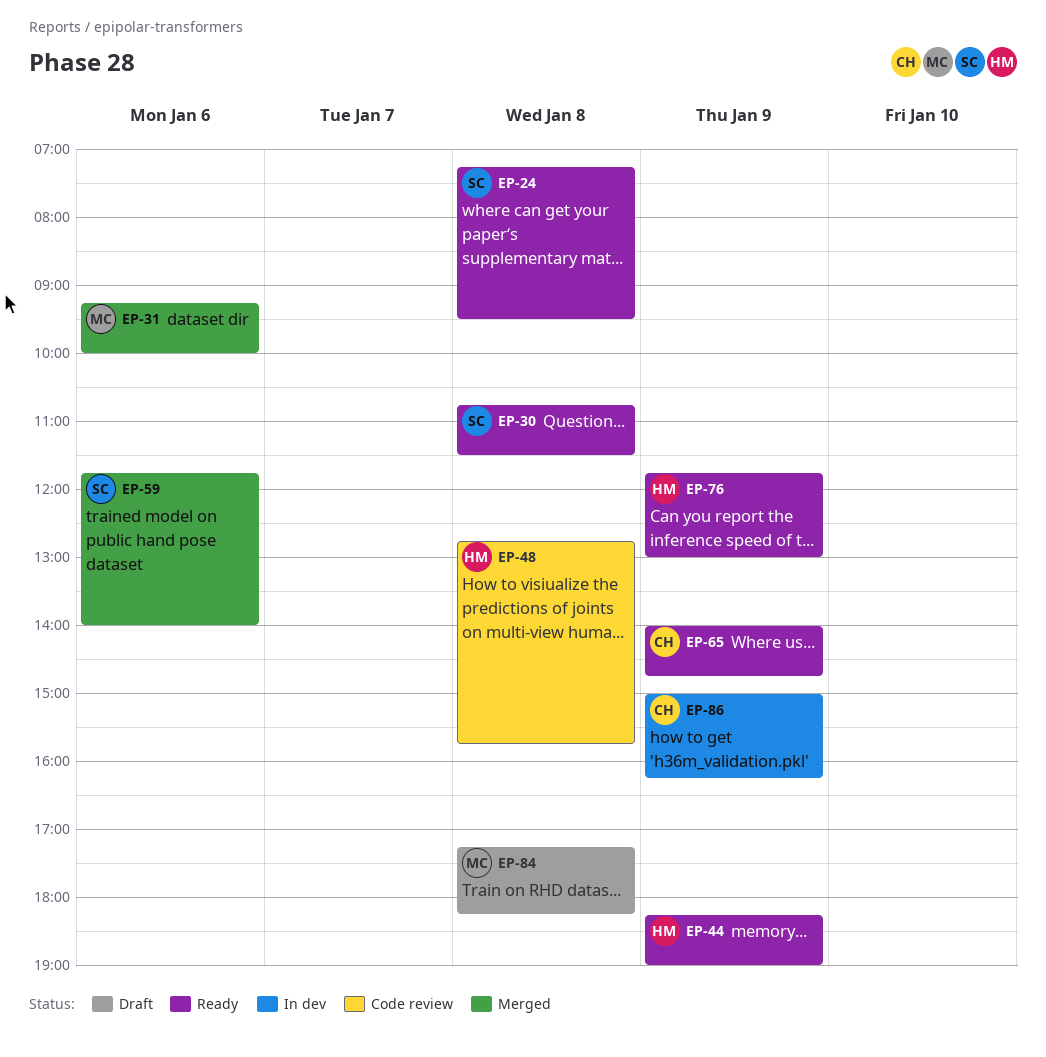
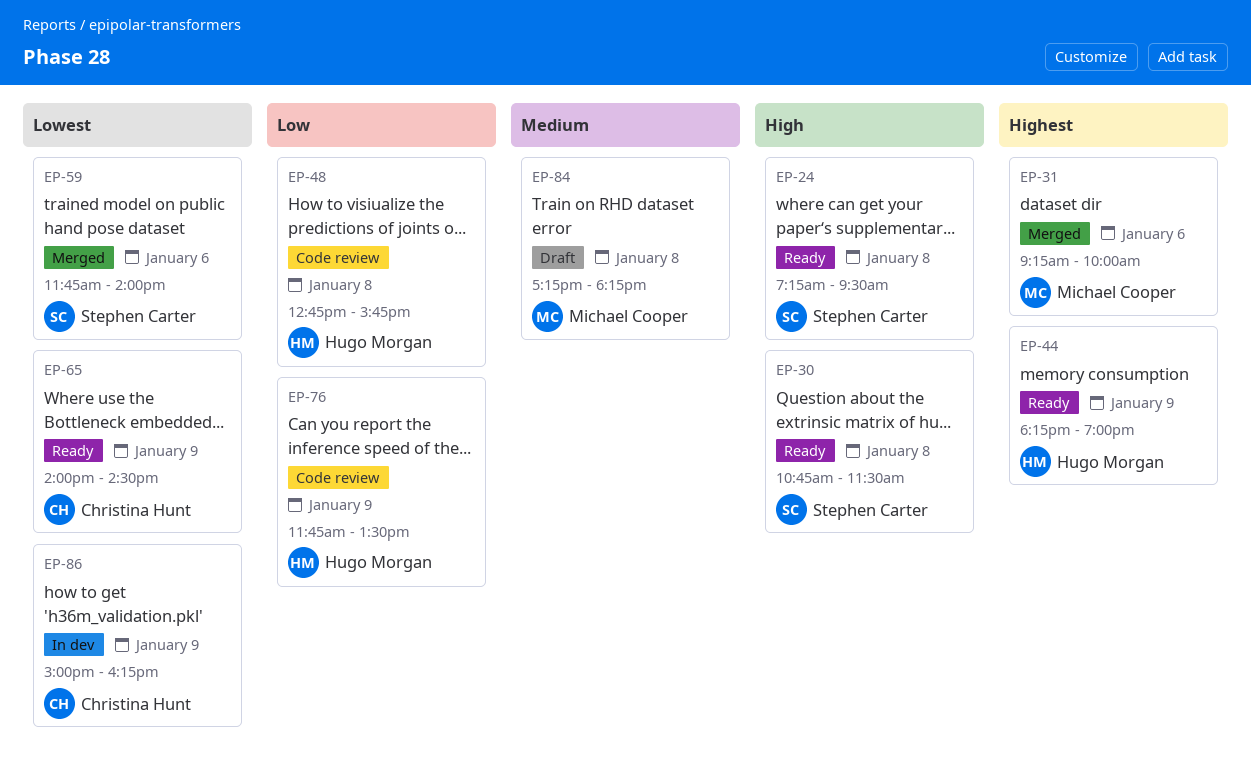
EP-65, ends: 14:45 -> 14:30
EP-76, status: Ready -> Code review
EP-76, ends: 13:00 -> 13:30

